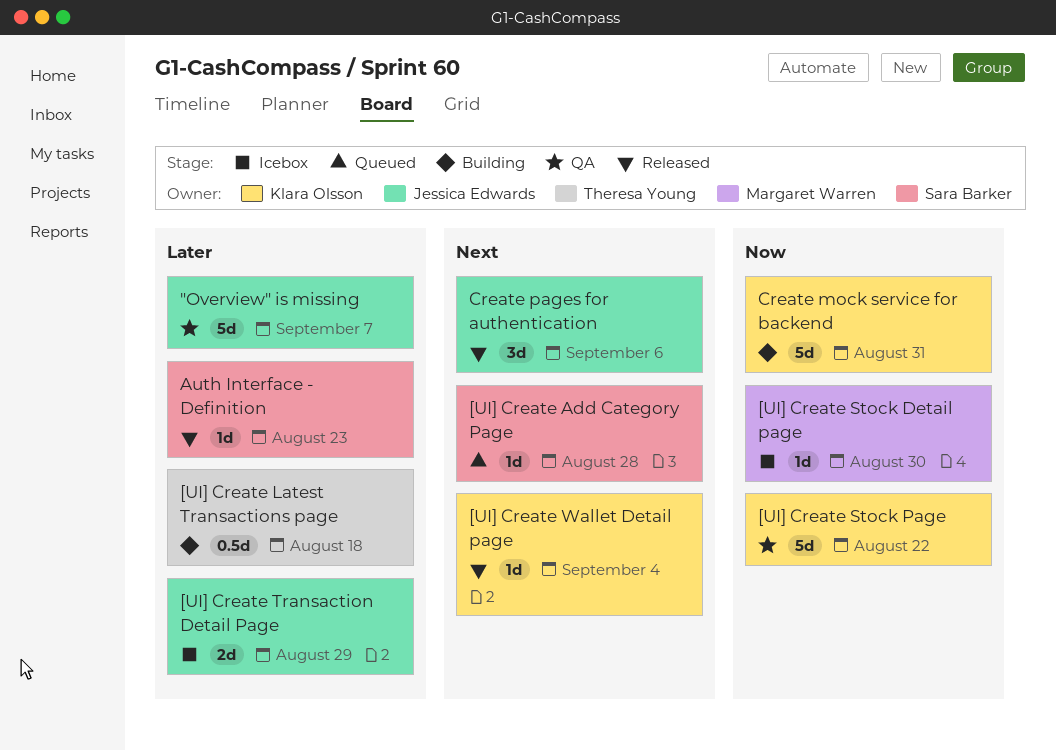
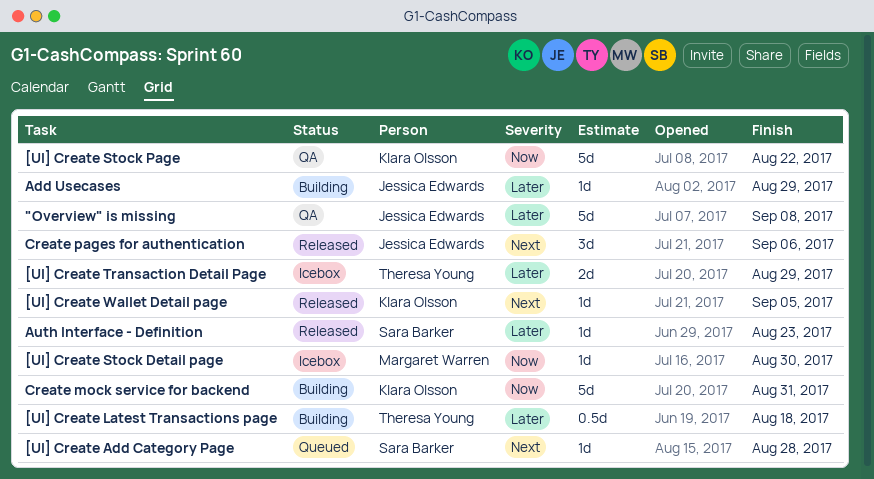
"Overview" is missing, due: Sep 7 -> Sep 8
[UI] Create Transaction Detail Page, owner: Jessica Edwards -> Theresa Young
[UI] Create Wallet Detail page, due: Sep 4 -> Sep 5
Add Usecases: none -> present

